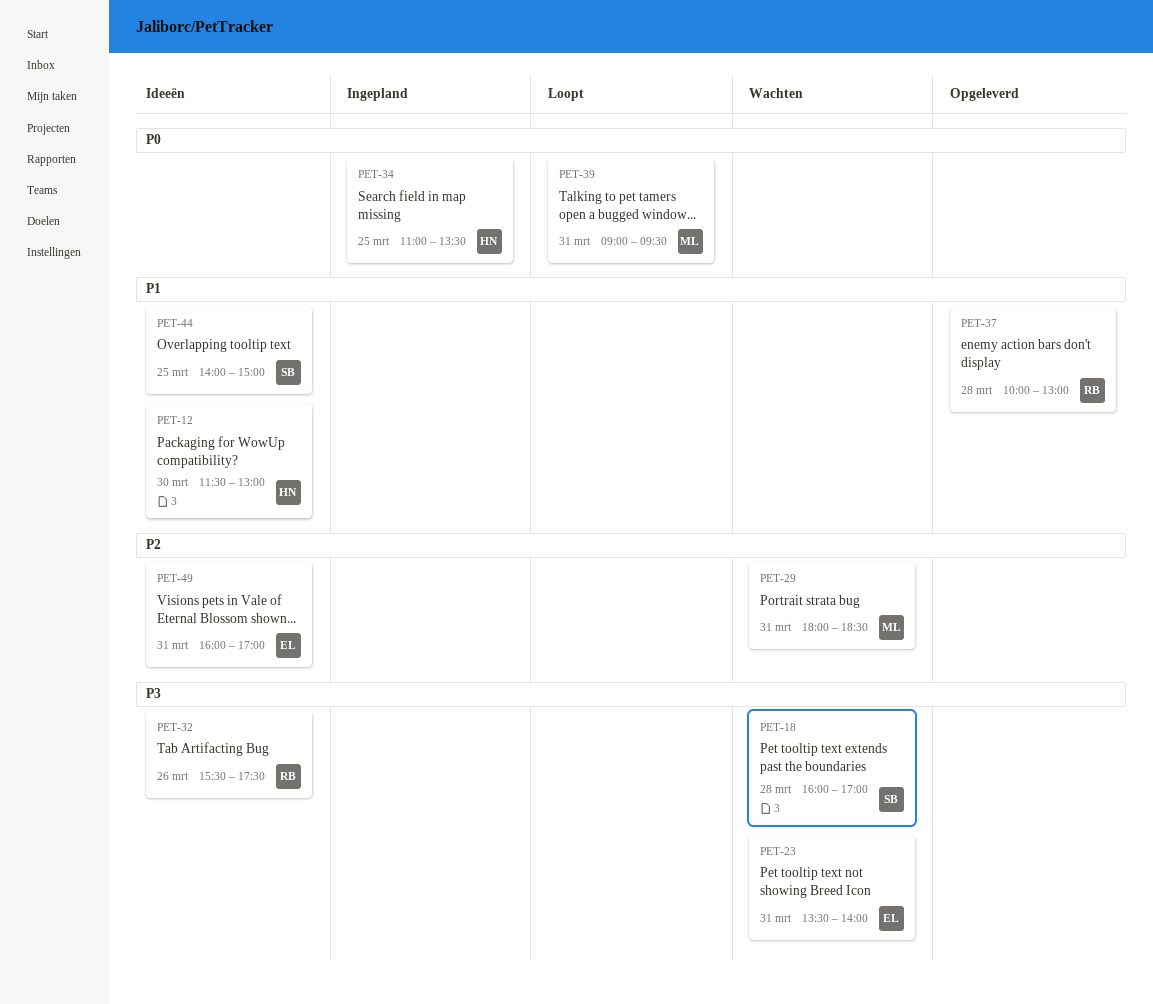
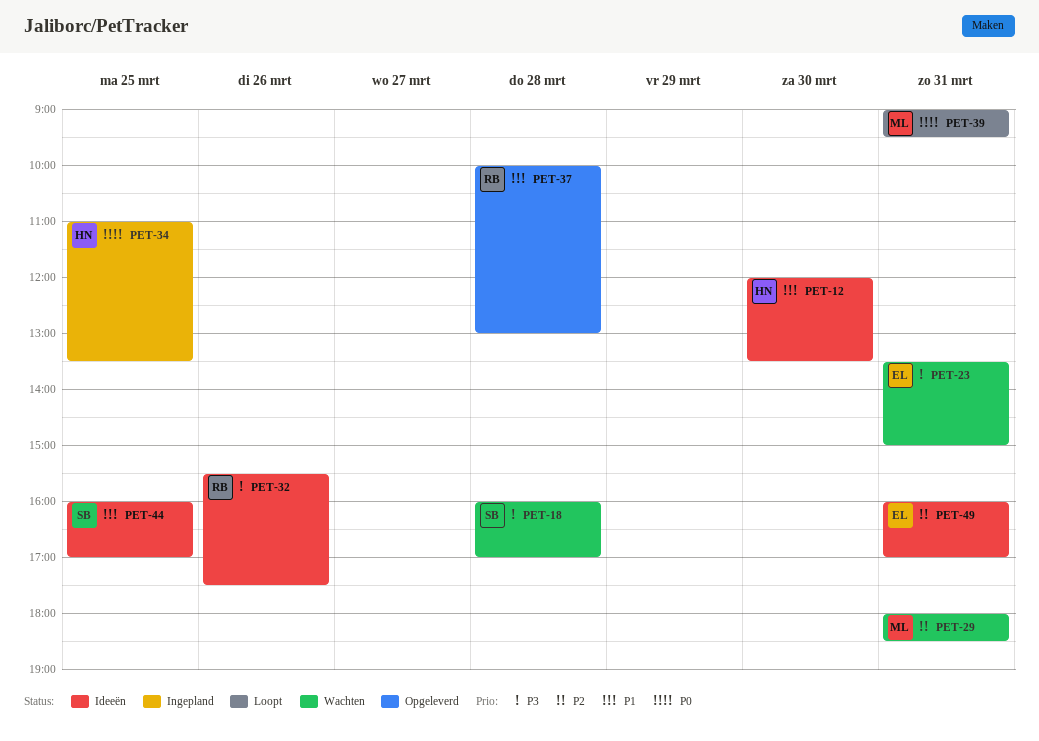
PET-12, begins: 11:30 -> 12:00
PET-12, ends: 13:00 -> 13:30
PET-23, ends: 14:00 -> 15:00
PET-44, begins: 14:00 -> 16:00
PET-44, ends: 15:00 -> 17:00

